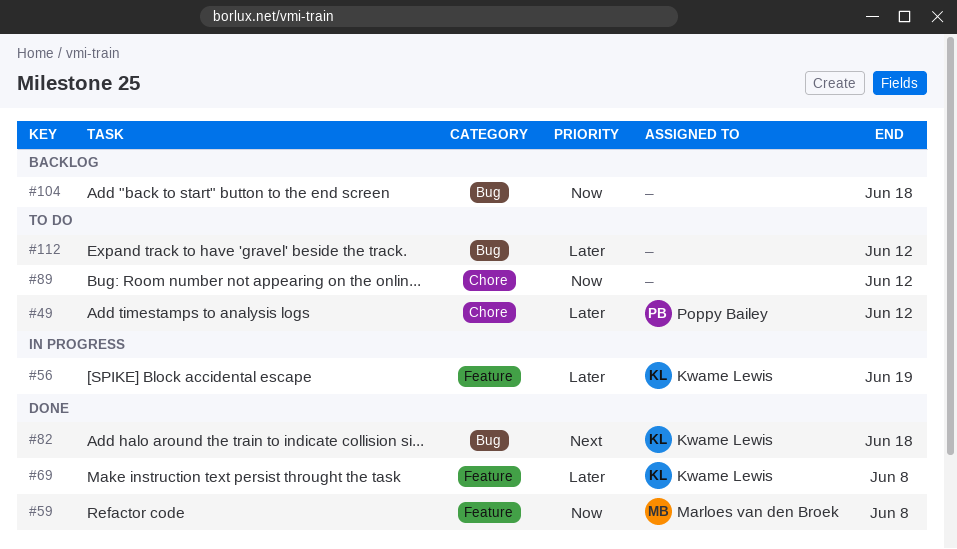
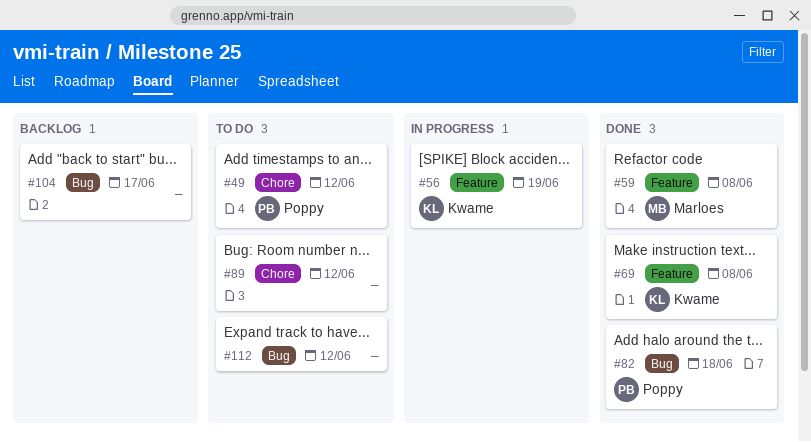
#82, owner: Kwame Lewis -> Poppy Bailey
#104, due: Jun 18 -> Jun 17

